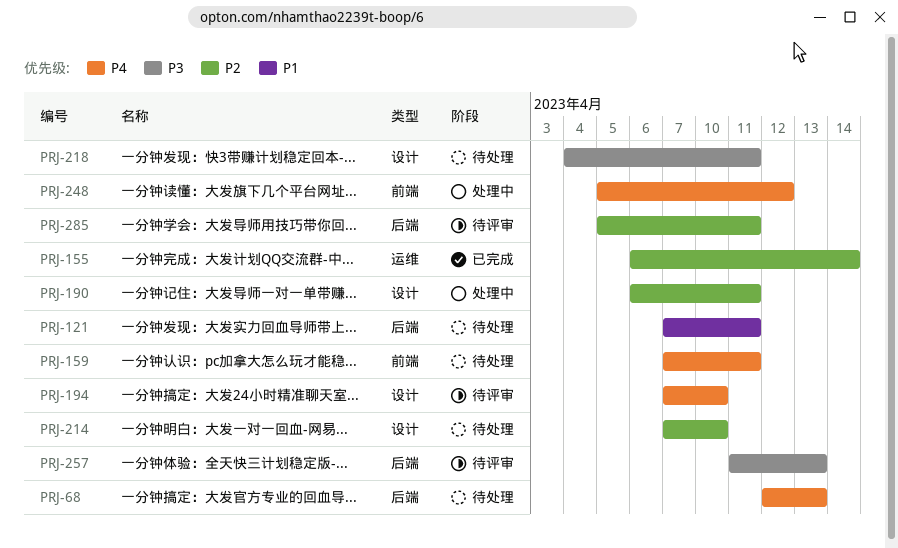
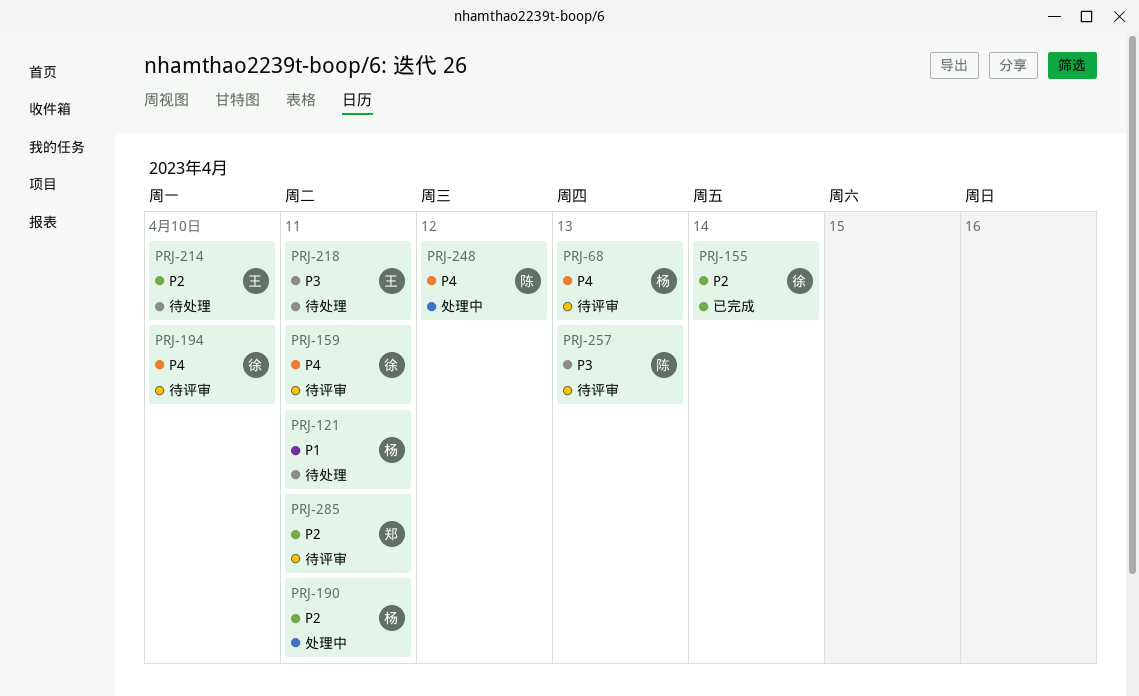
PRJ-68, status: 待处理 -> 待评审
PRJ-159, status: 待处理 -> 待评审

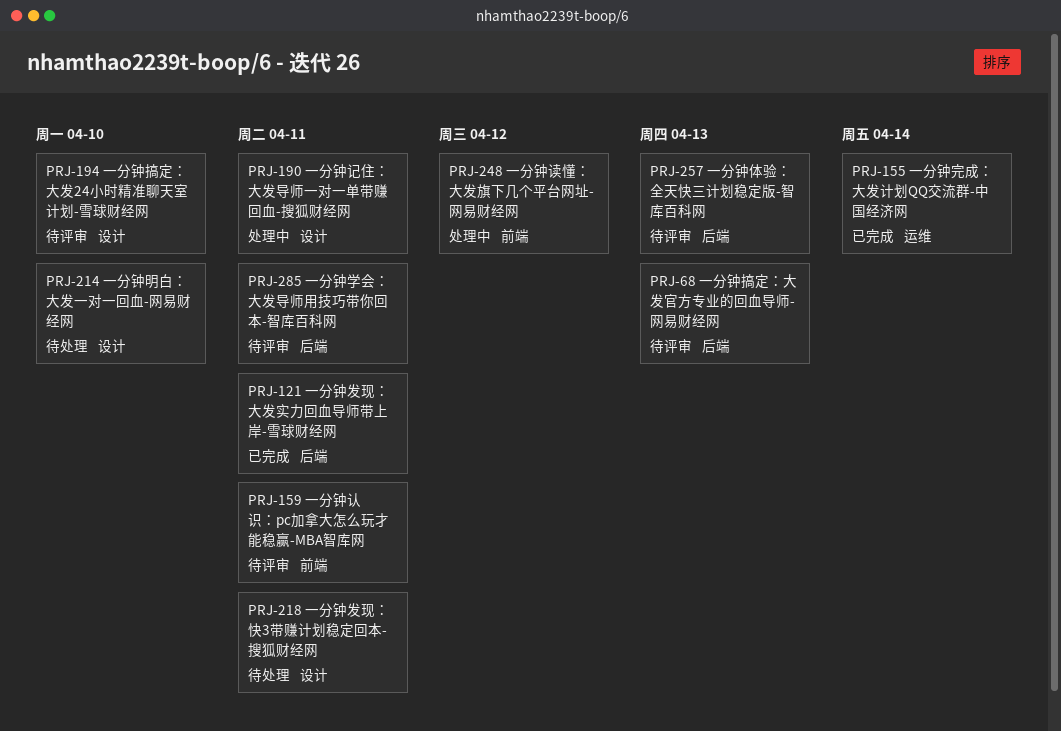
PRJ-121, status: 待处理 -> 已完成

